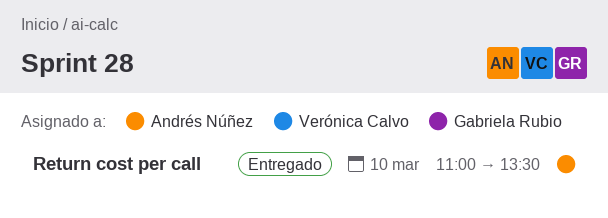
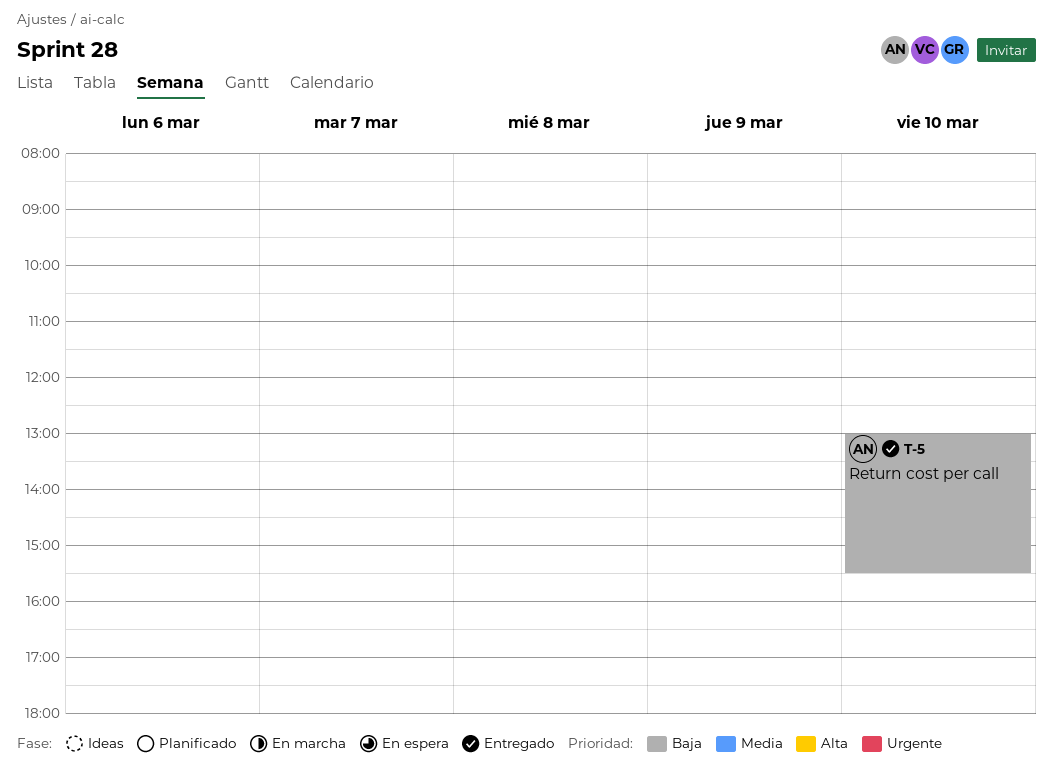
Return cost per call, begins: 11:00 -> 13:00
Return cost per call, ends: 13:30 -> 15:30

